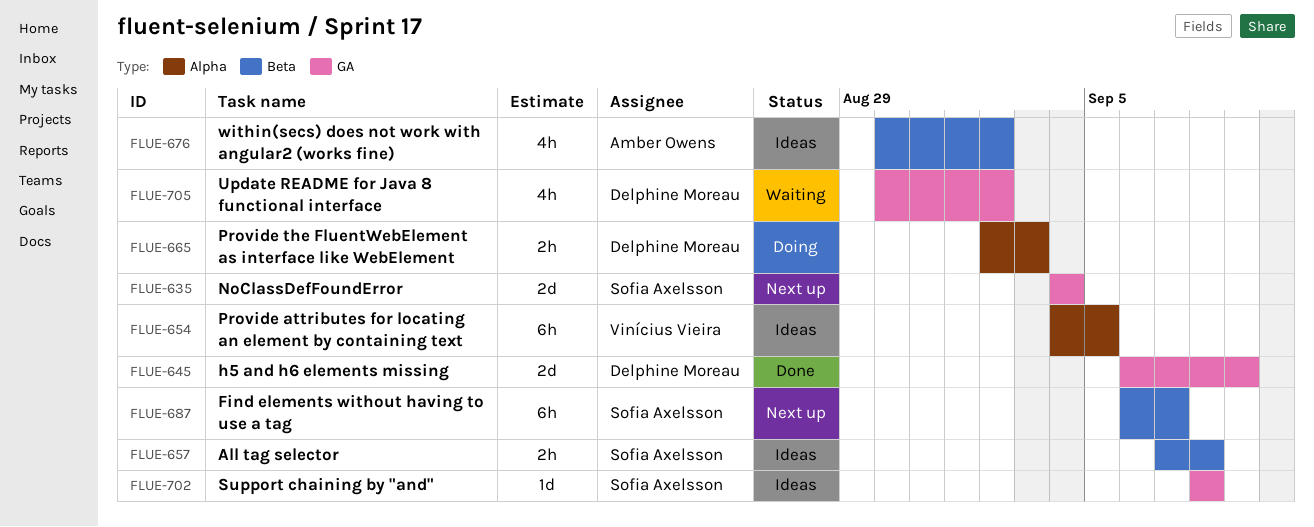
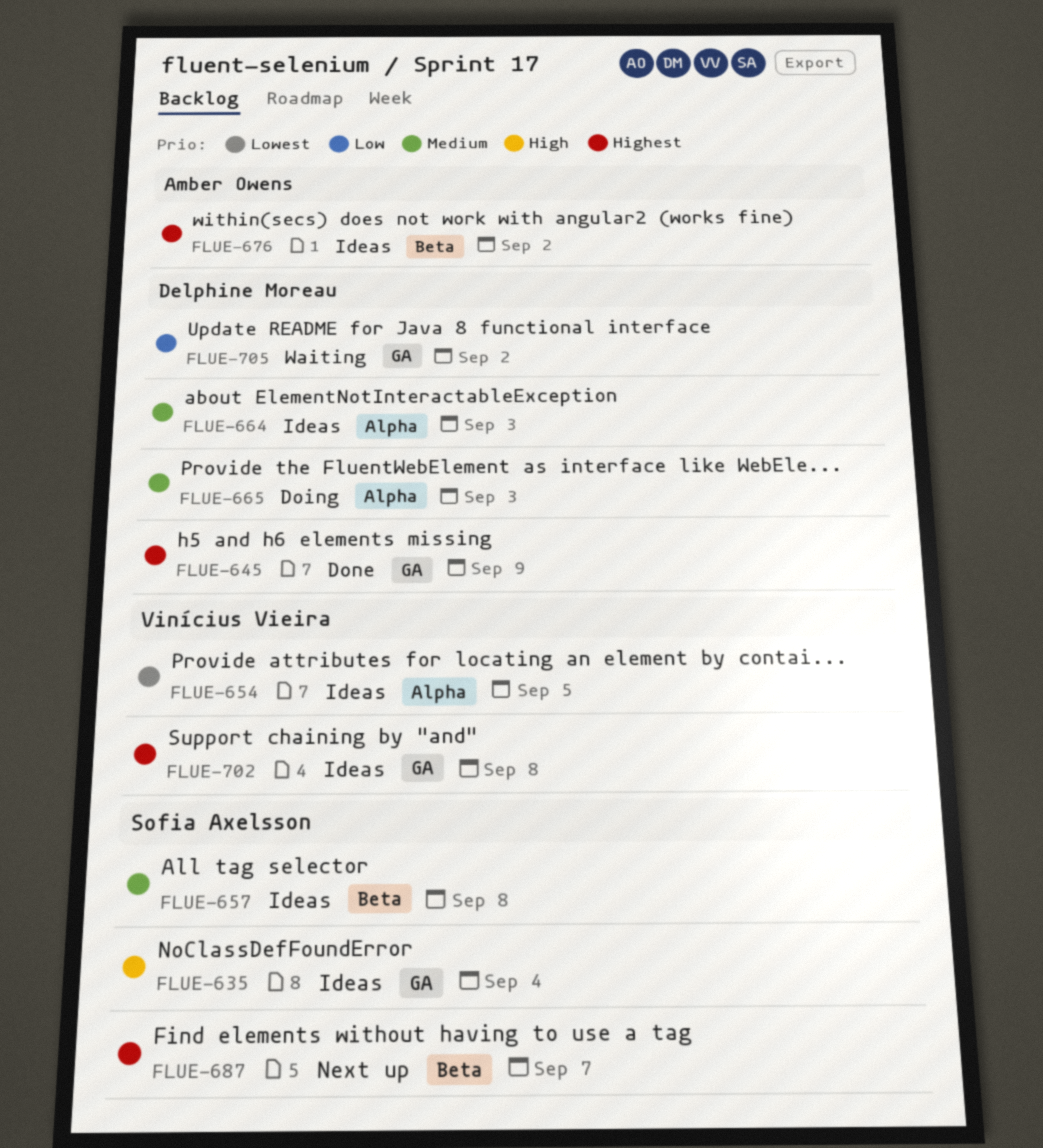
FLUE-635, status: Next up -> Ideas
FLUE-664: none -> present
FLUE-702, owner: Sofia Axelsson -> Vinícius Vieira

